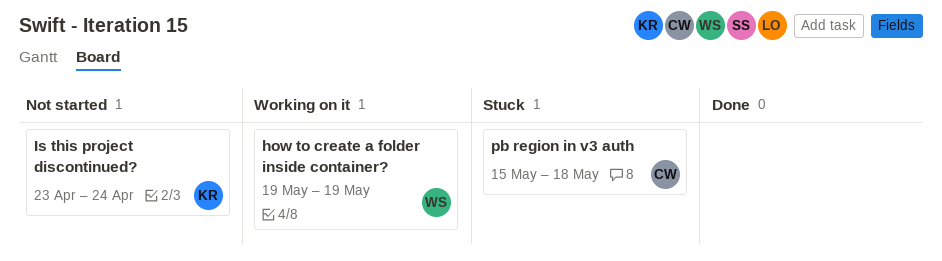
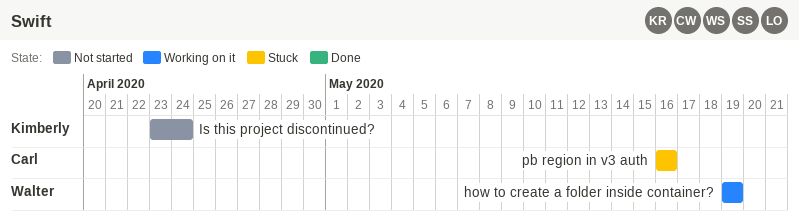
pb region in v3 auth, start: May 15 -> May 16
pb region in v3 auth, due: May 18 -> May 16

